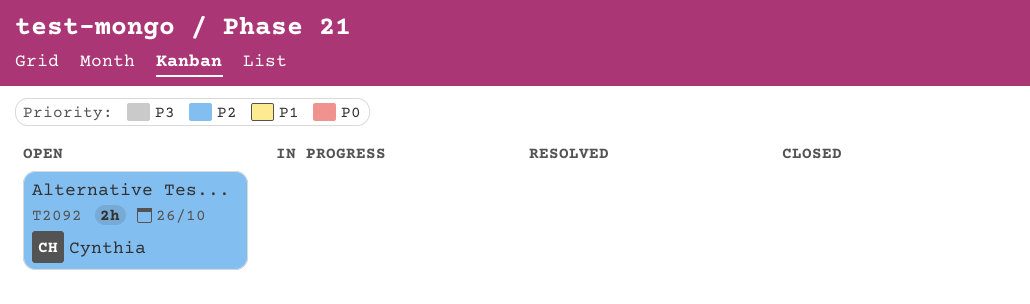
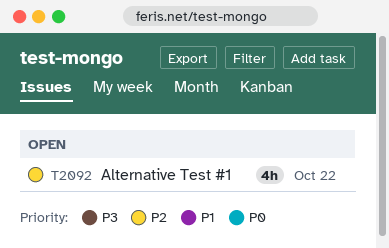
T2092, estimate: 2h -> 4h
T2092, due: Oct 26 -> Oct 22

